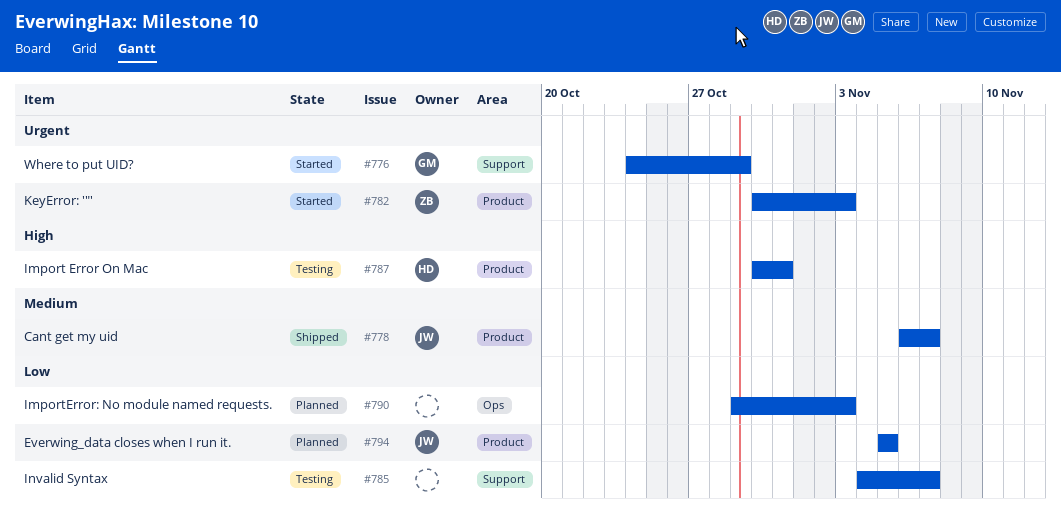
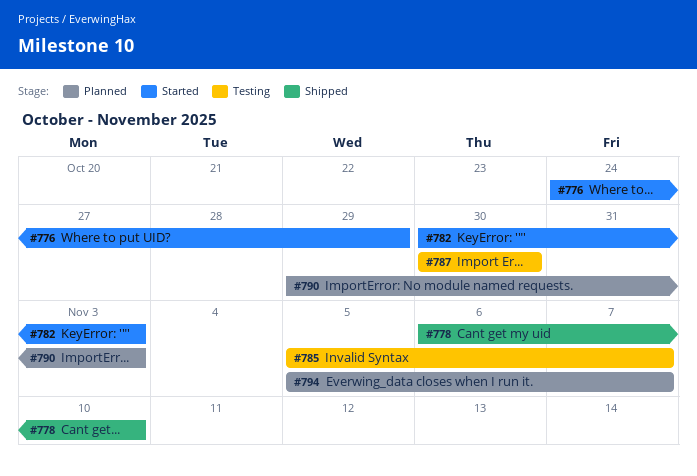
#778, due: Nov 7 -> Nov 10
#785, start: Nov 4 -> Nov 5
#787, due: Oct 31 -> Oct 30
#794, due: Nov 5 -> Nov 7

